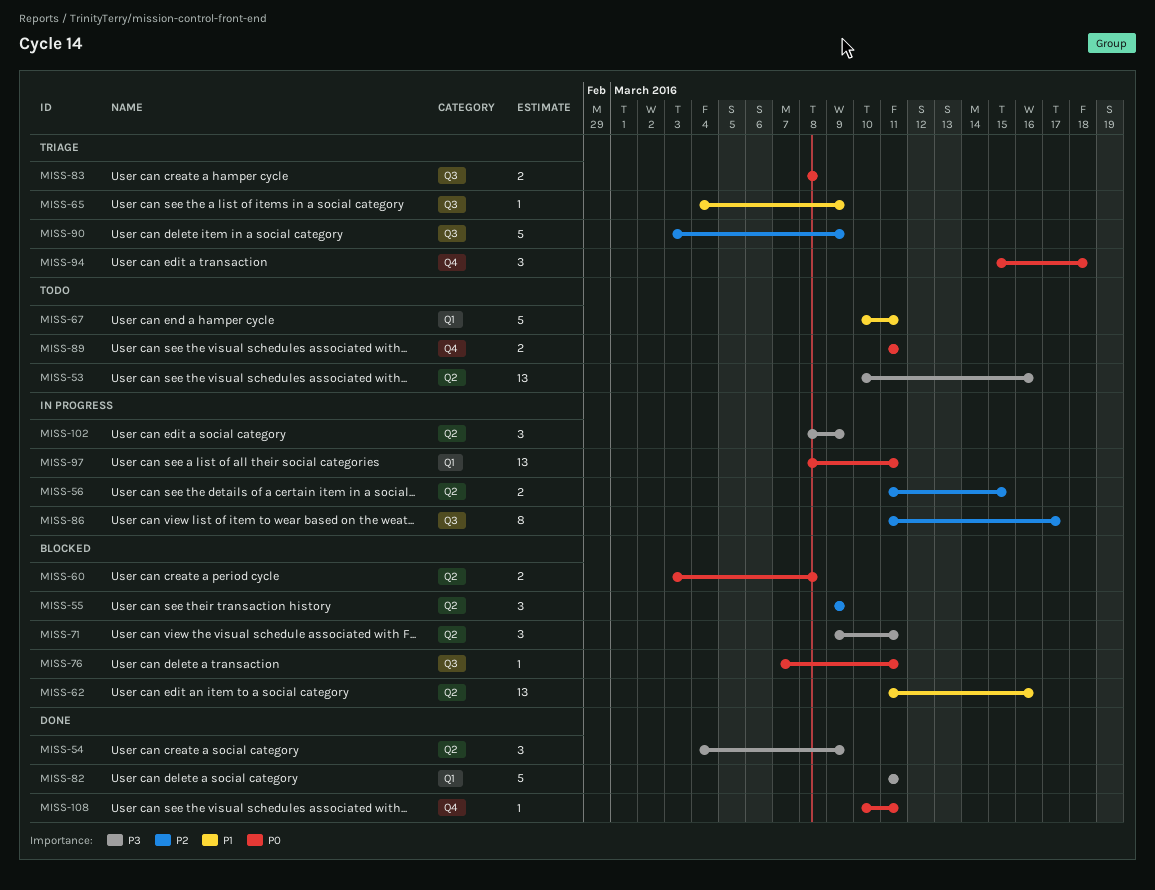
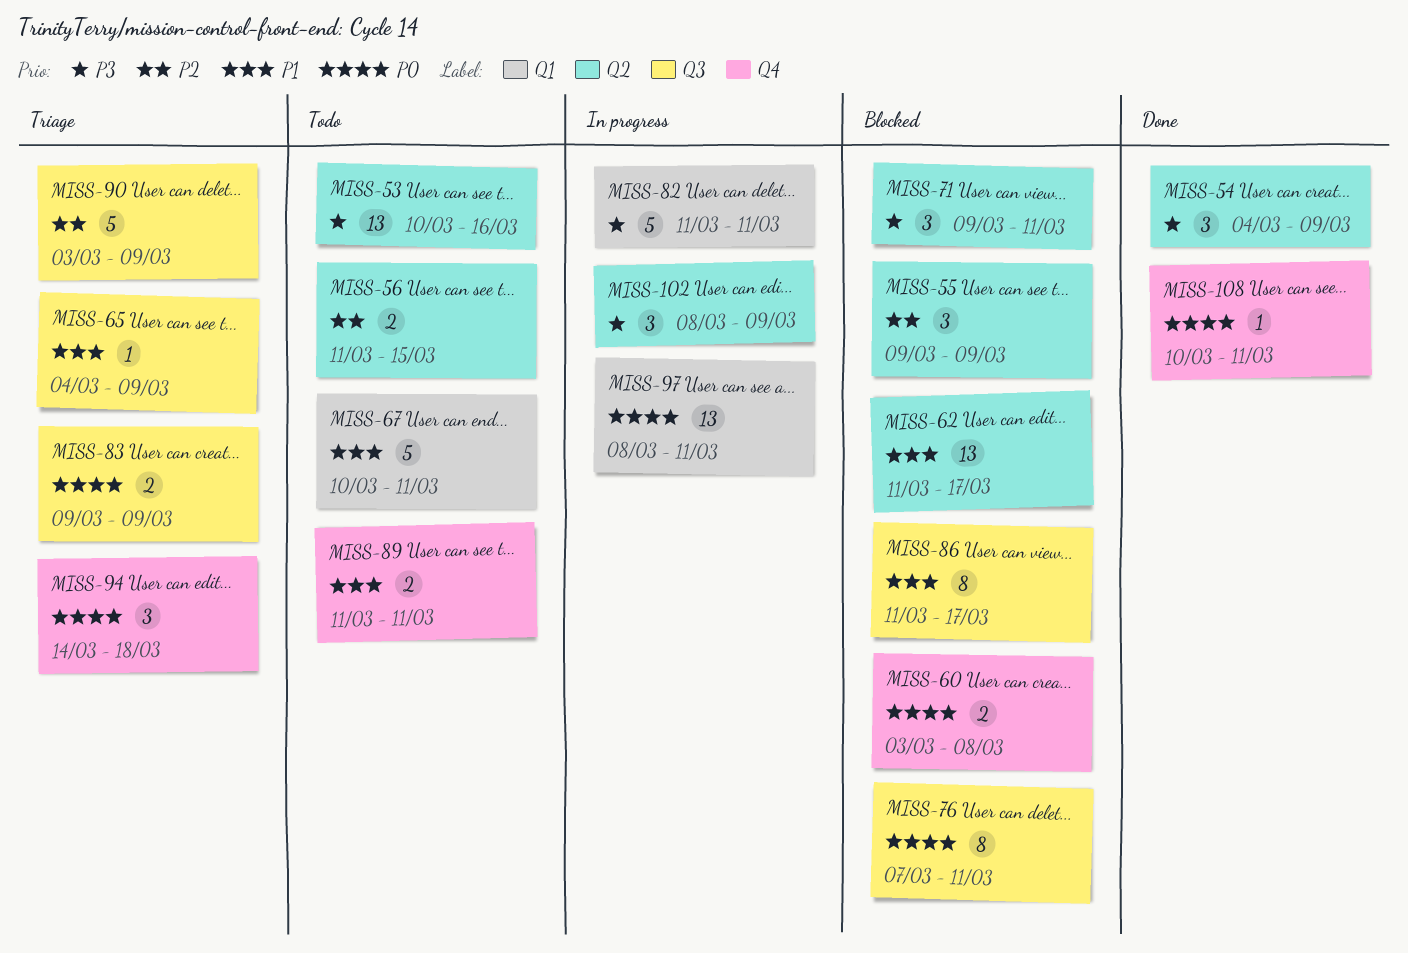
MISS-56, status: In progress -> Todo
MISS-60, label: Q2 -> Q4
MISS-62, due: Mar 16 -> Mar 17
MISS-76, estimate: 1 -> 8
MISS-82, status: Done -> In progress
MISS-83, start: Mar 8 -> Mar 9
MISS-83, due: Mar 8 -> Mar 9
MISS-86, status: In progress -> Blocked
MISS-86, priority: P2 -> P1
MISS-89, priority: P0 -> P1
MISS-94, start: Mar 15 -> Mar 14

